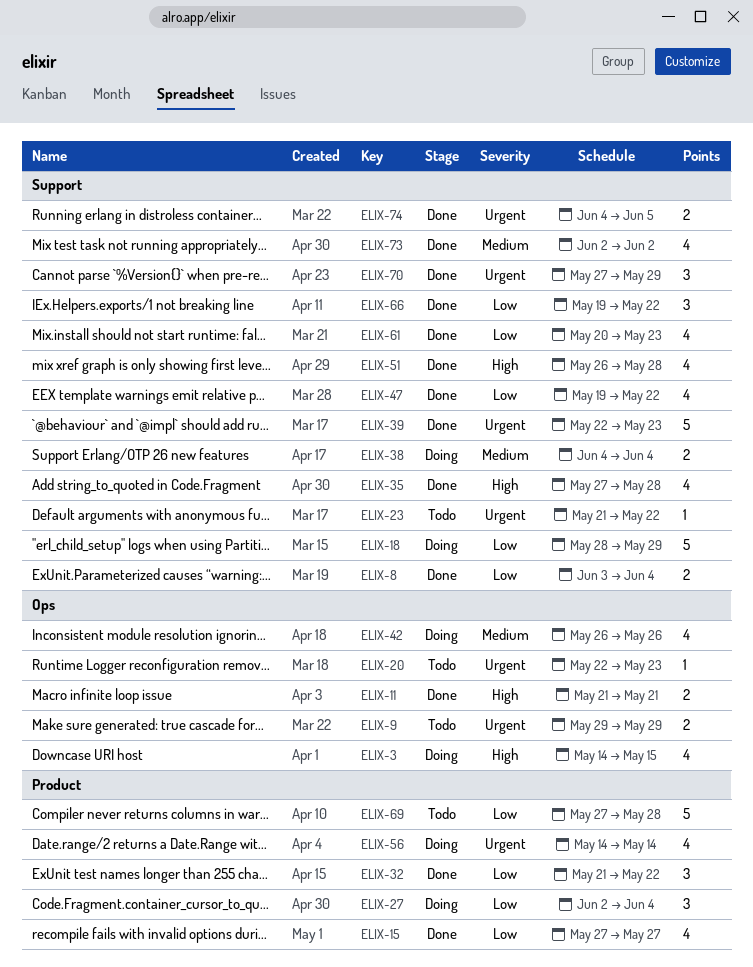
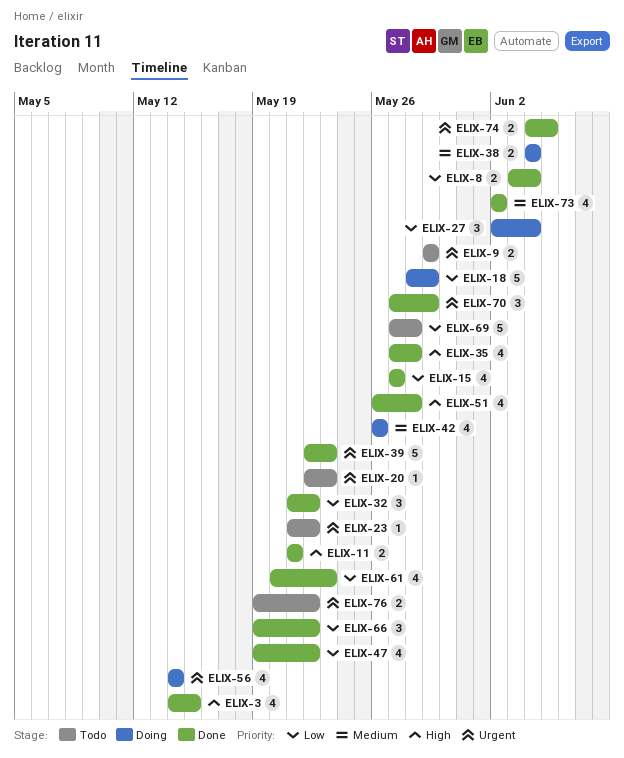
ELIX-3, status: Doing -> Done
ELIX-76: none -> present

